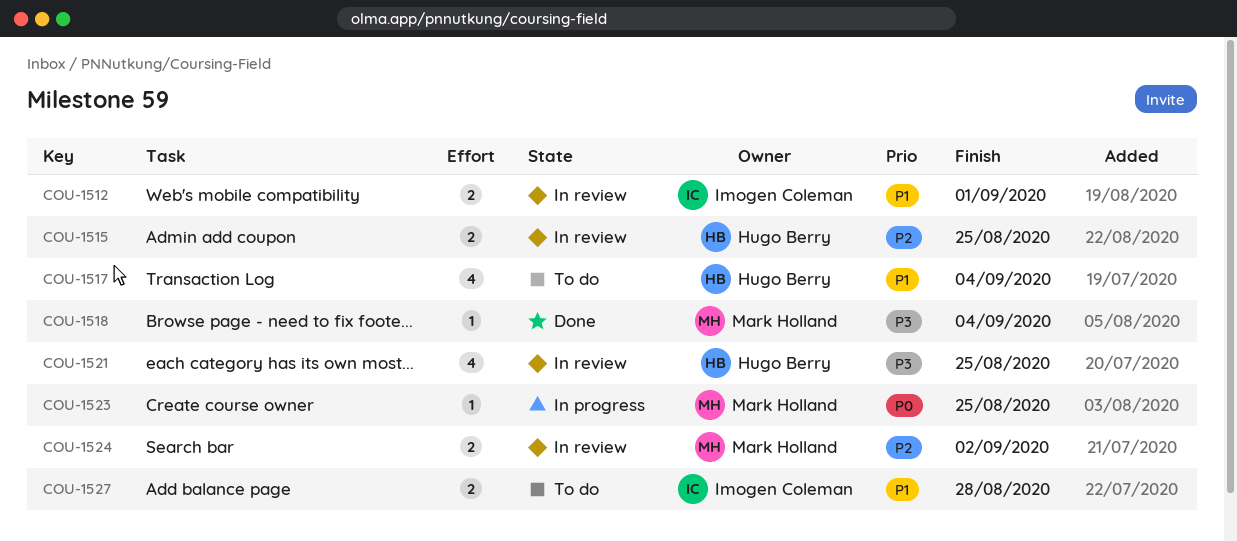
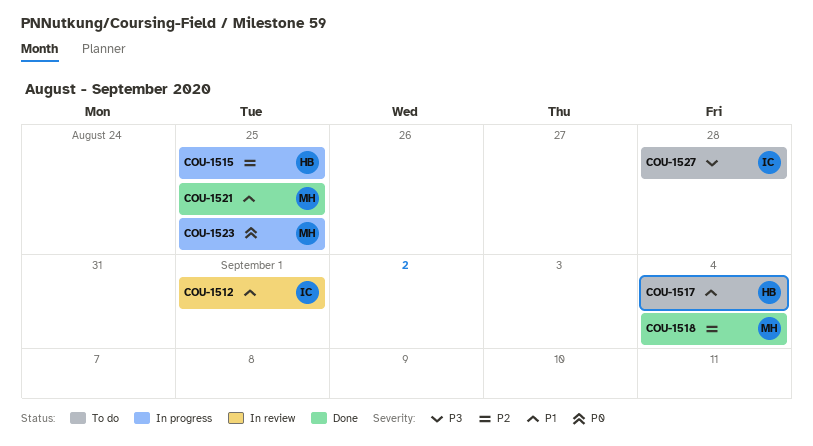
COU-1515, status: In review -> In progress
COU-1518, priority: P3 -> P2
COU-1521, status: In review -> Done
COU-1521, owner: Hugo Berry -> Mark Holland
COU-1521, priority: P3 -> P1
COU-1524: present -> none
COU-1527, priority: P1 -> P3

